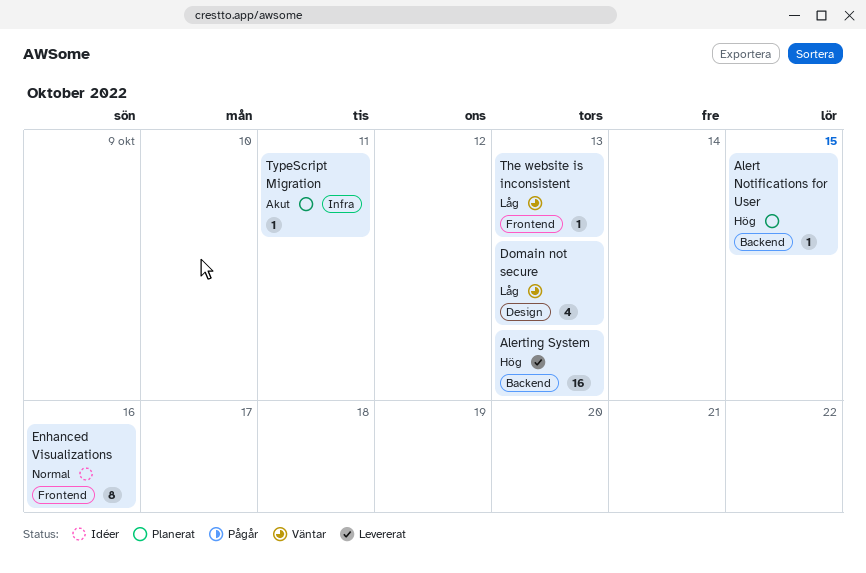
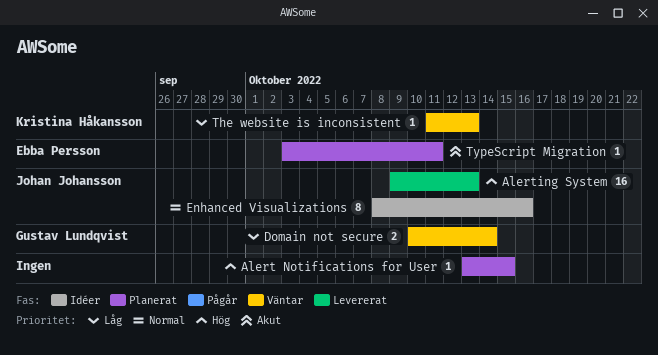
Domain not secure, estimate: 4 -> 2
Domain not secure, due: Oct 13 -> Oct 14

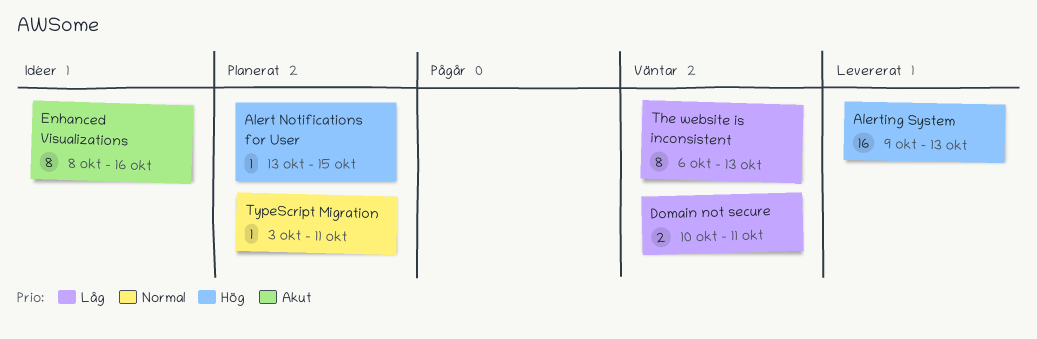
Domain not secure, due: Oct 14 -> Oct 11
Enhanced Visualizations, priority: Normal -> Akut
The website is inconsistent, estimate: 1 -> 8
The website is inconsistent, start: Oct 11 -> Oct 6
TypeScript Migration, priority: Akut -> Normal

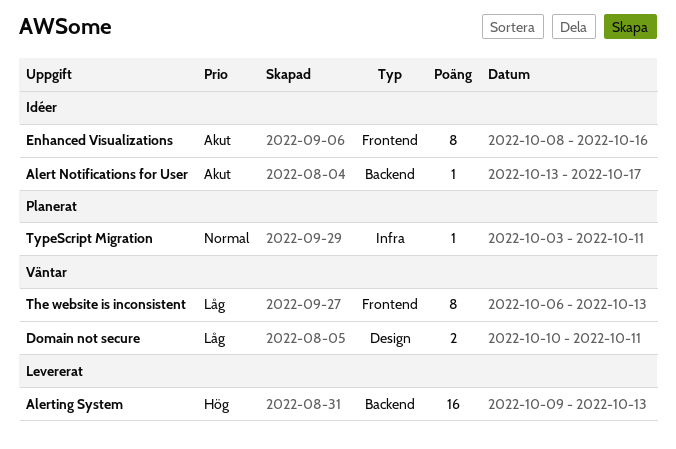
Alert Notifications for User, status: Planerat -> Idéer
Alert Notifications for User, priority: Hög -> Akut
Alert Notifications for User, due: Oct 15 -> Oct 17

